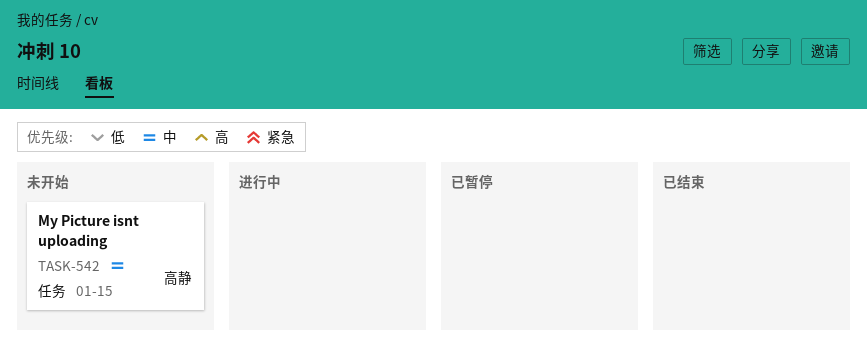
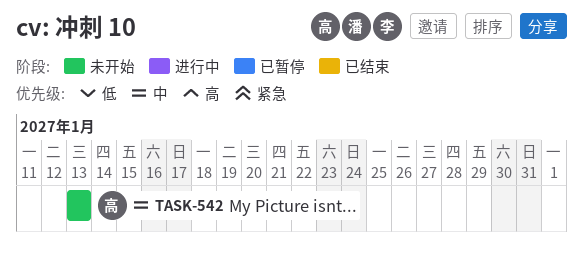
TASK-542, due: Jan 15 -> Jan 13

